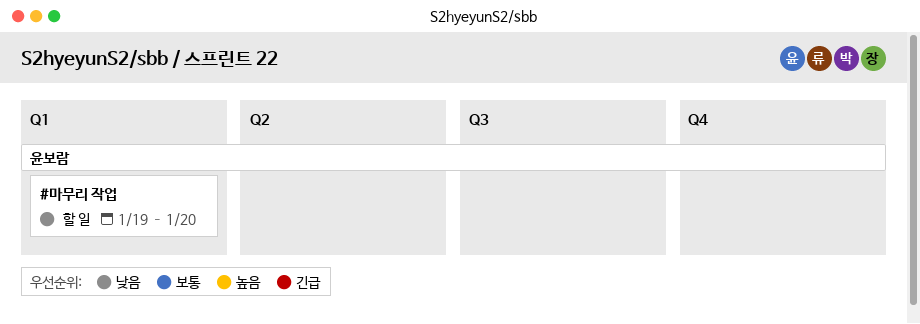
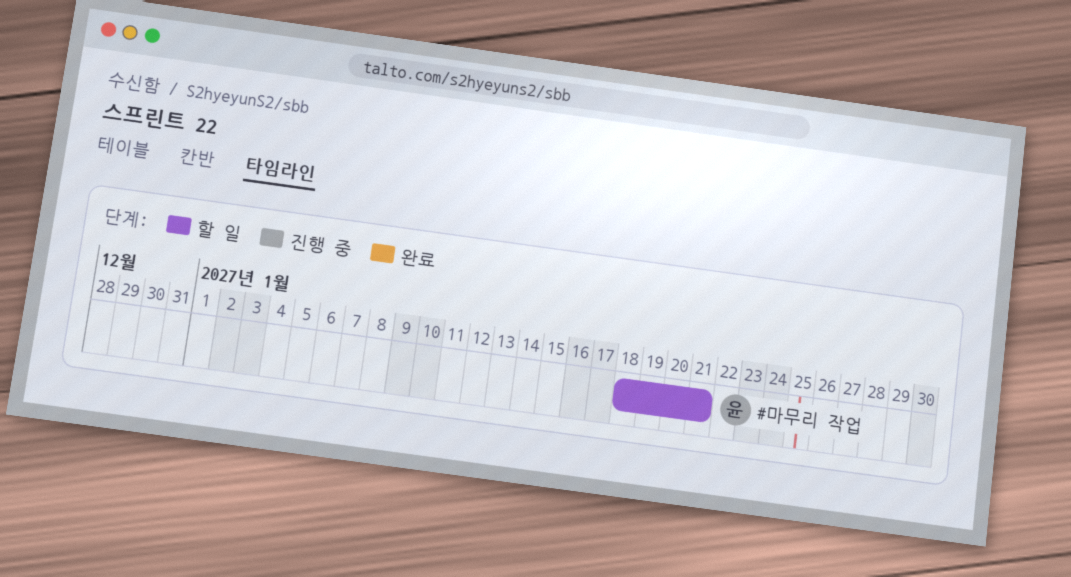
#마무리 작업, start: Jan 19 -> Jan 18
#마무리 작업, due: Jan 20 -> Jan 21

